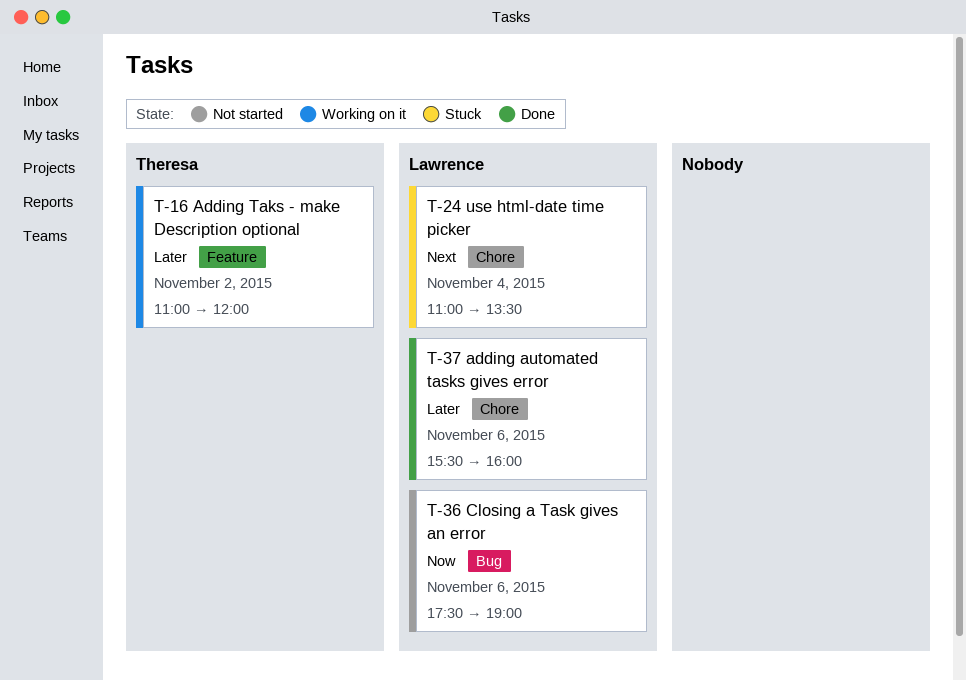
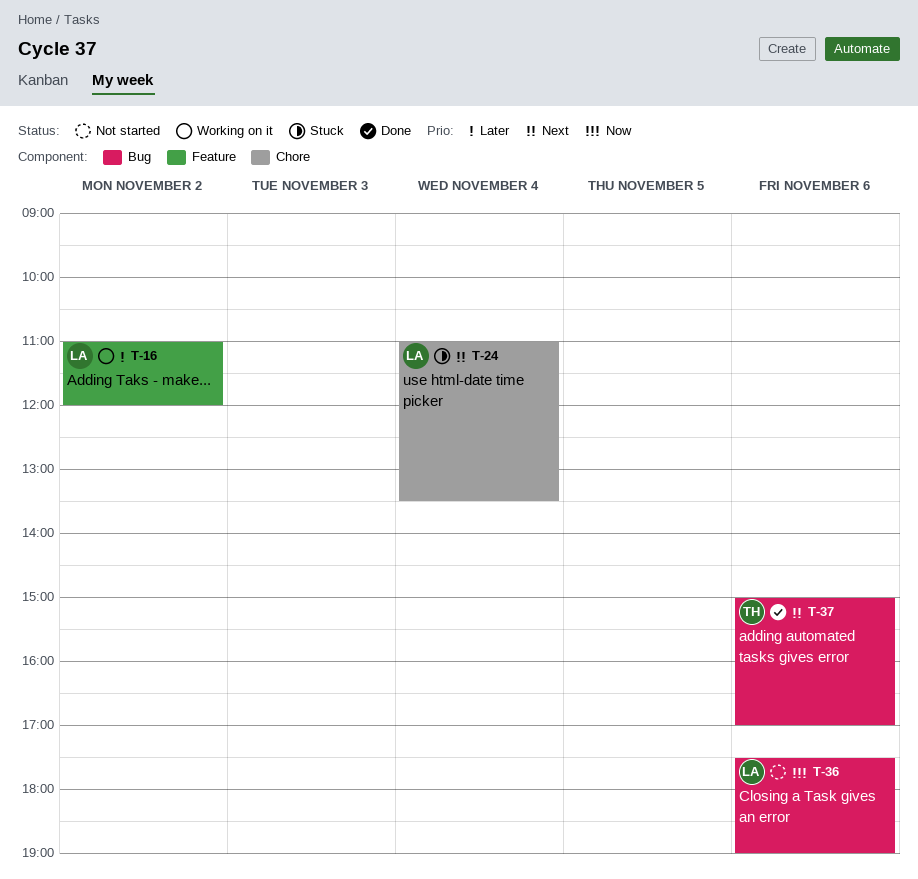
T-16, owner: Theresa -> Lawrence
T-37, owner: Lawrence -> Theresa
T-37, priority: Later -> Next
T-37, label: Chore -> Bug
T-37, begins: 15:30 -> 15:00
T-37, ends: 16:00 -> 17:00

